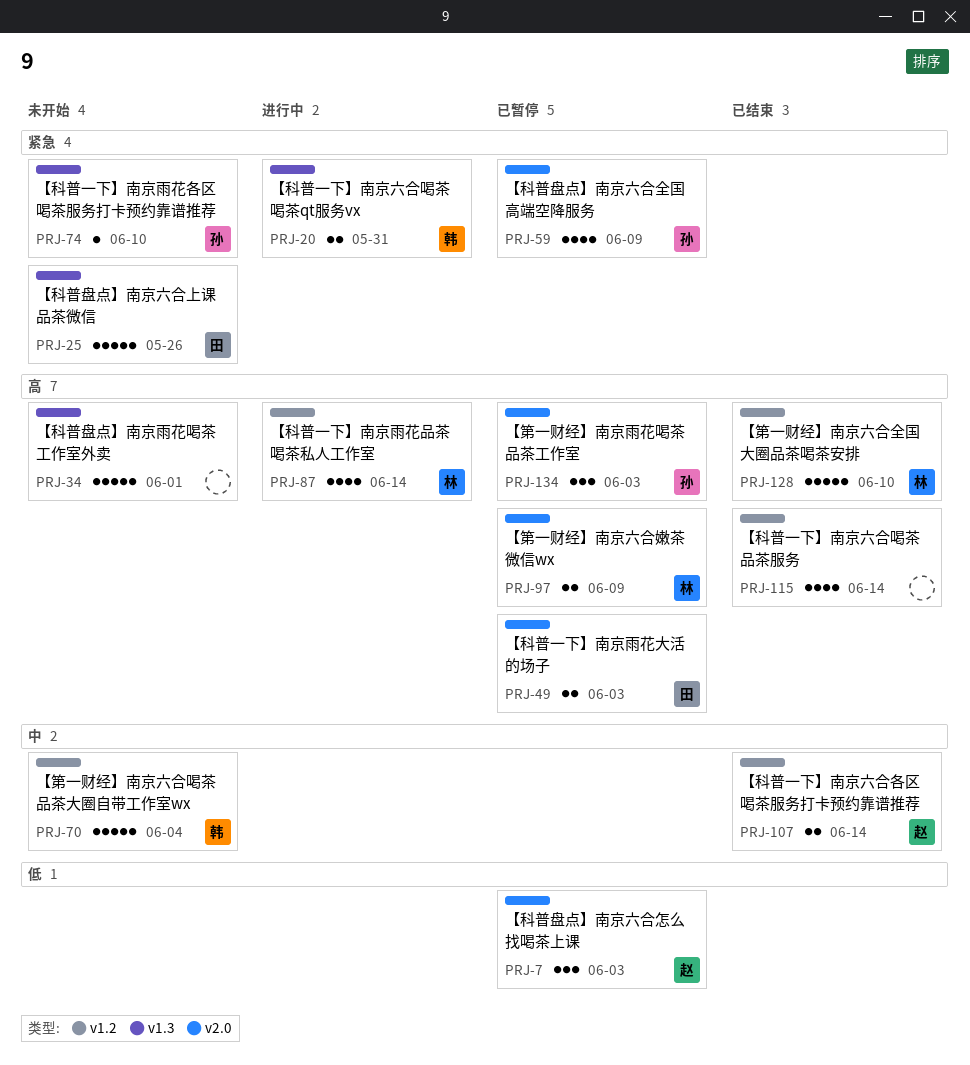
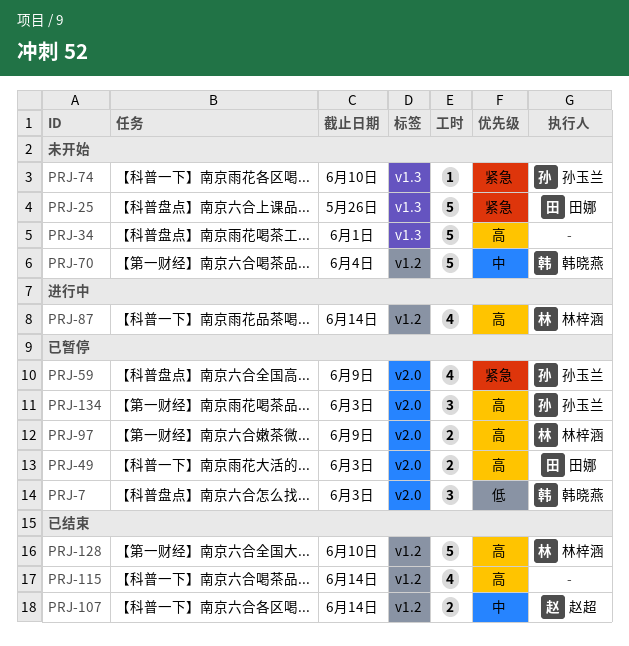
PRJ-7, owner: 赵超 -> 韩晓燕
PRJ-20: present -> none

